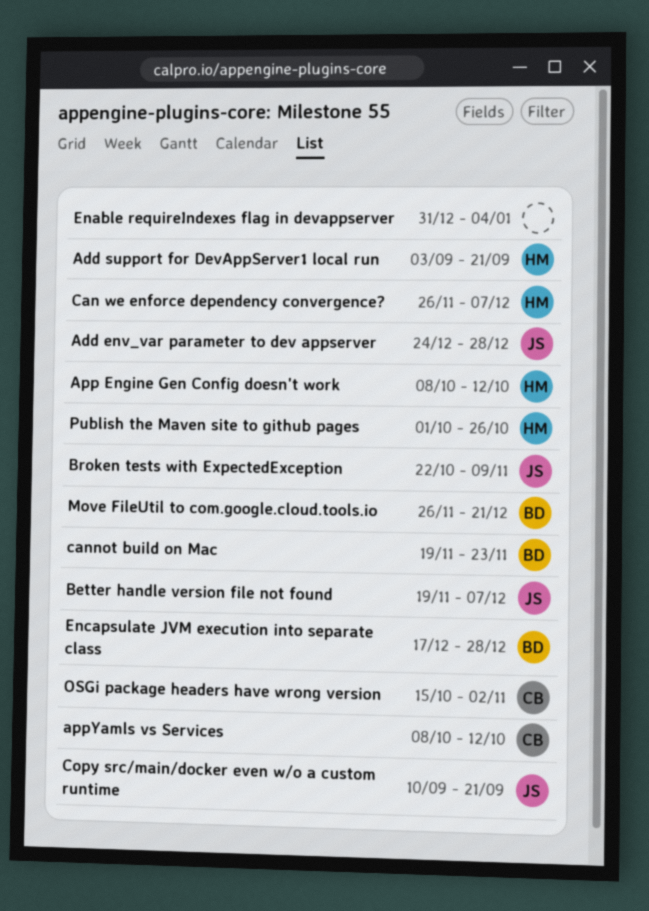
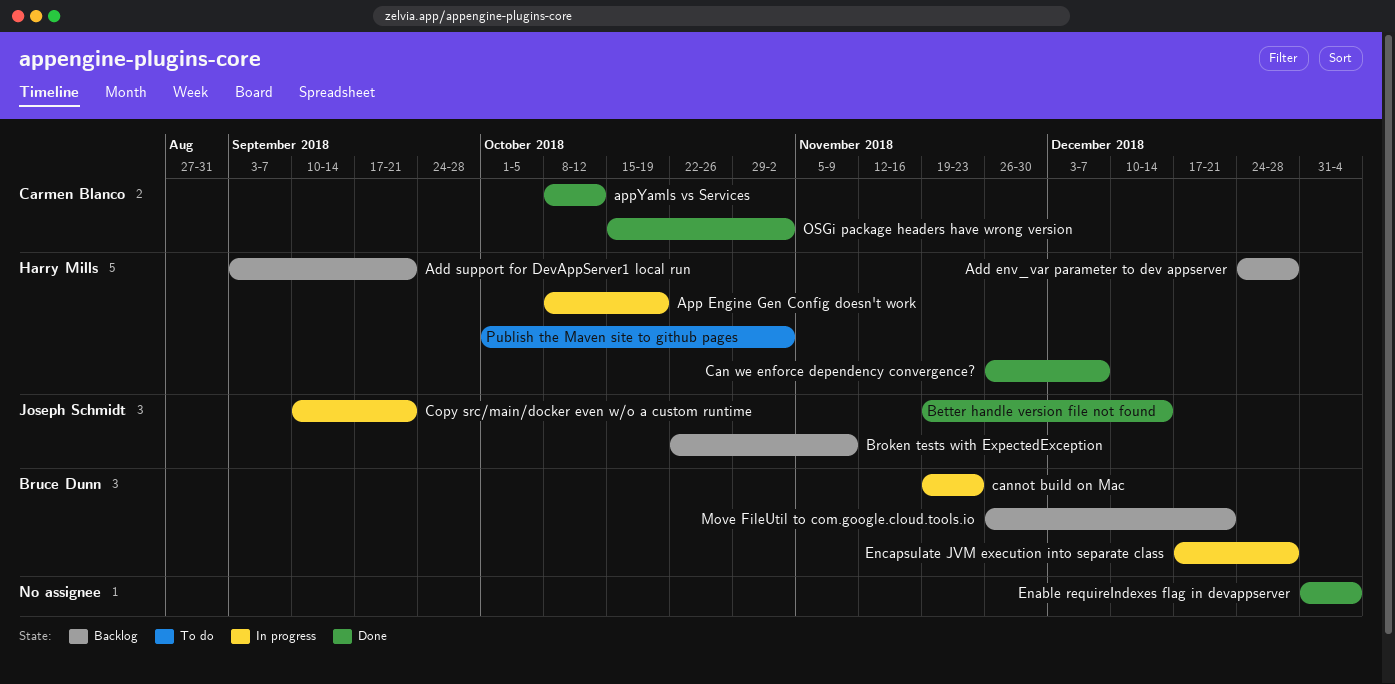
Add env_var parameter to dev appserver, owner: Joseph Schmidt -> Harry Mills
App Engine Gen Config doesn't work, due: Oct 12 -> Oct 19
Better handle version file not found, due: Dec 7 -> Dec 14
Publish the Maven site to github pages, due: Oct 26 -> Nov 2

